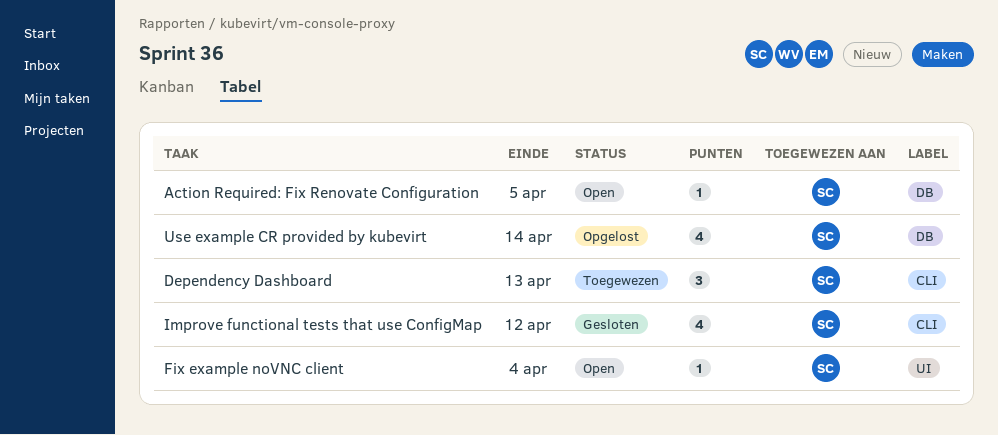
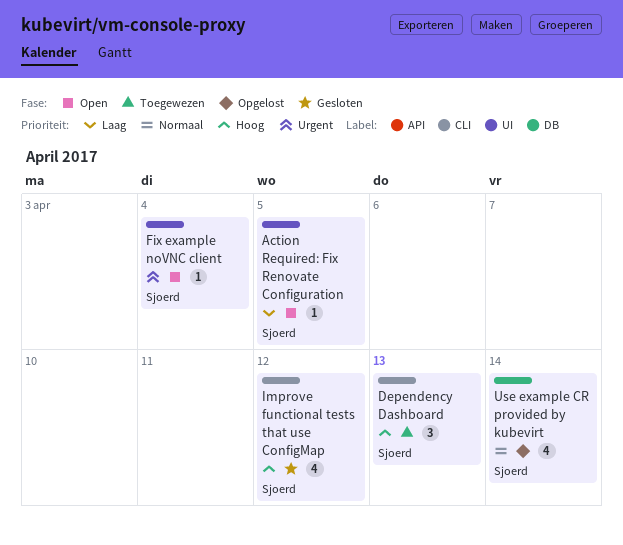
Action Required: Fix Renovate Configuration, label: DB -> UI

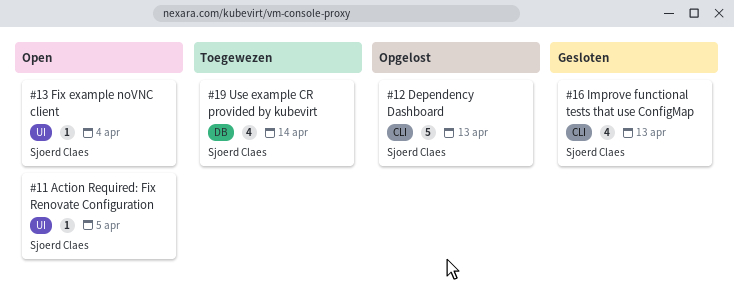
Dependency Dashboard, status: Toegewezen -> Opgelost
Dependency Dashboard, estimate: 3 -> 5
Improve functional tests that use ConfigMap, due: Apr 12 -> Apr 13
Use example CR provided by kubevirt, status: Opgelost -> Toegewezen

